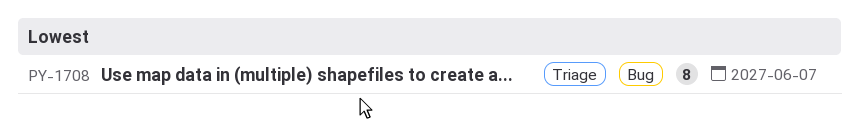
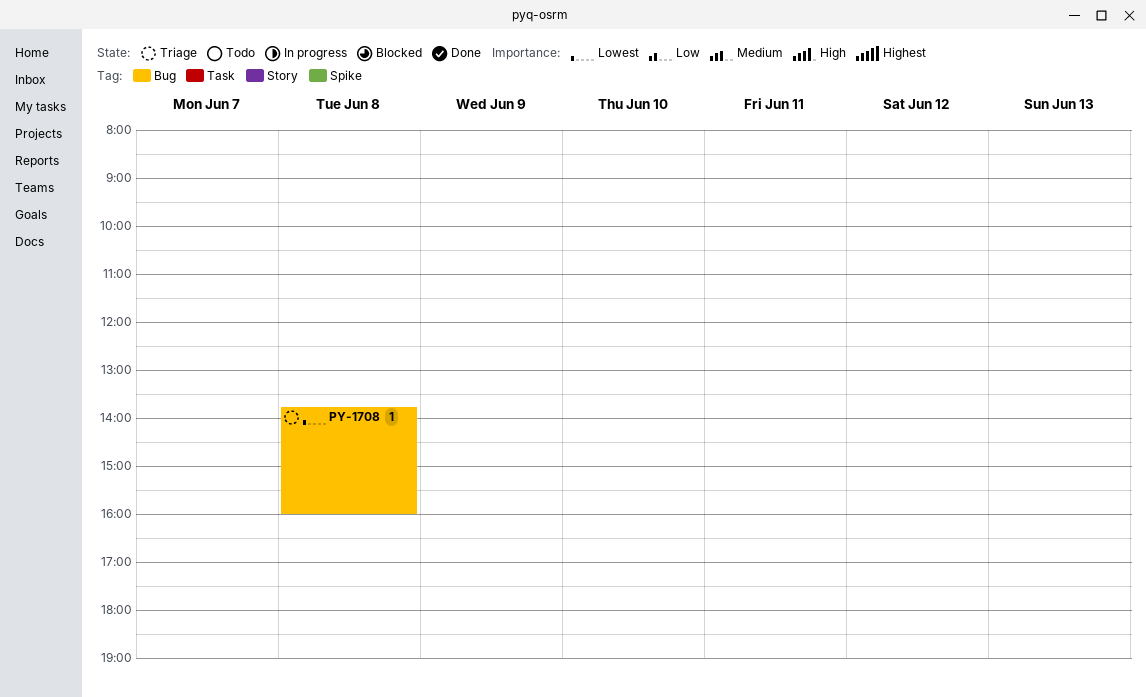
PY-1708, estimate: 8 -> 1
PY-1708, day: Jun 7 -> Jun 8

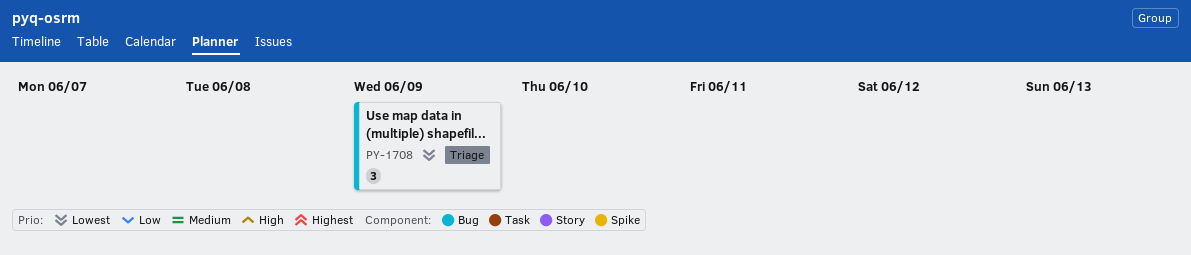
PY-1708, estimate: 1 -> 3
PY-1708, day: Jun 8 -> Jun 9

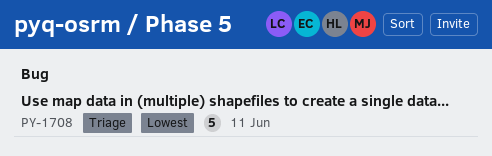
PY-1708, estimate: 3 -> 5
PY-1708, day: Jun 9 -> Jun 11

